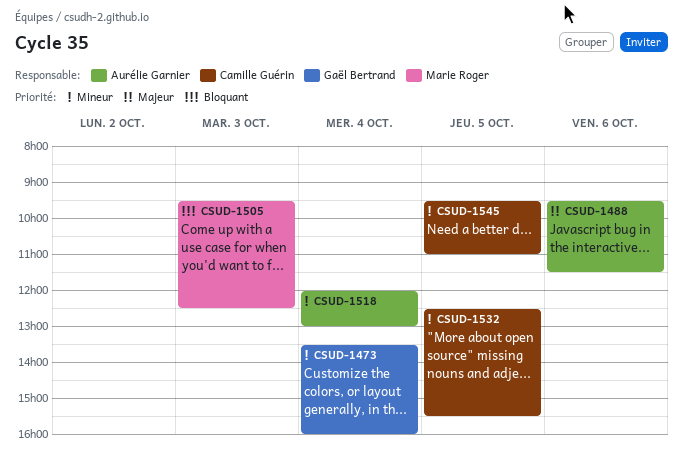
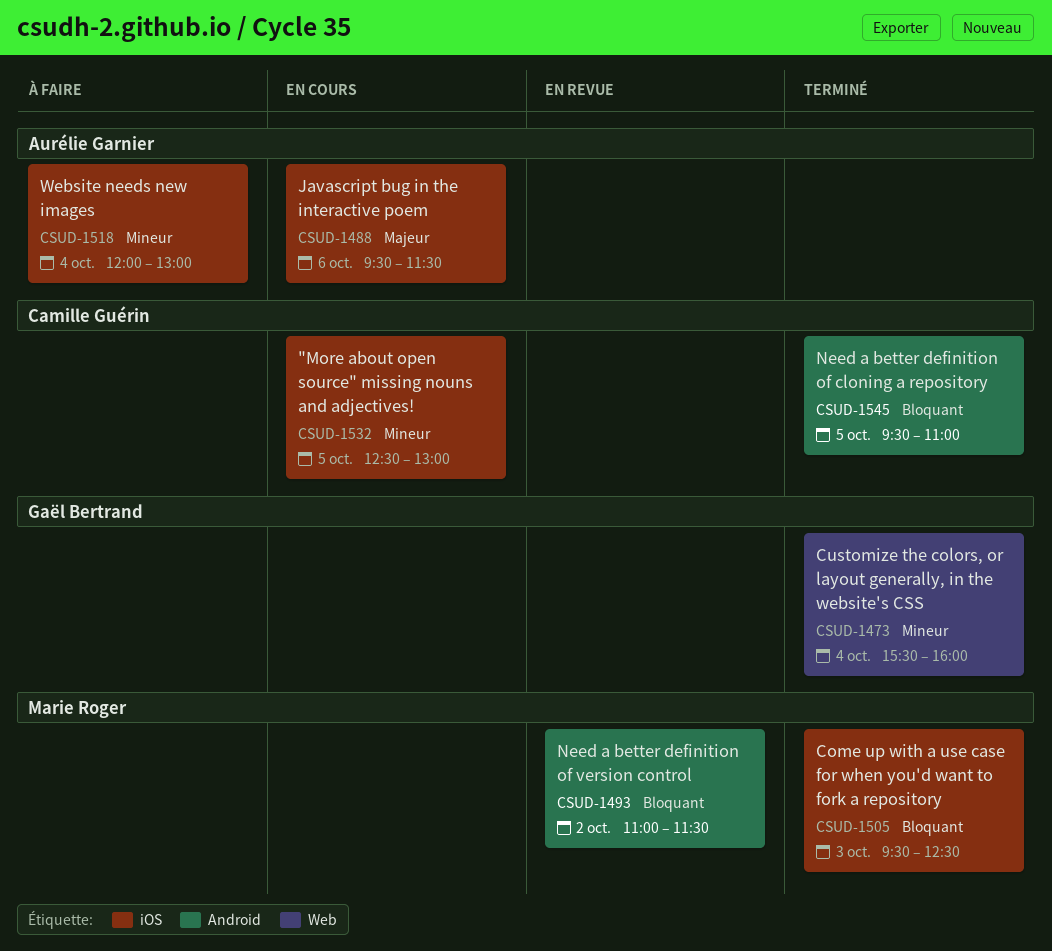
CSUD-1473, begins: 13:30 -> 15:30
CSUD-1493: none -> present
CSUD-1532, ends: 15:30 -> 13:00
CSUD-1545, priority: Mineur -> Bloquant

